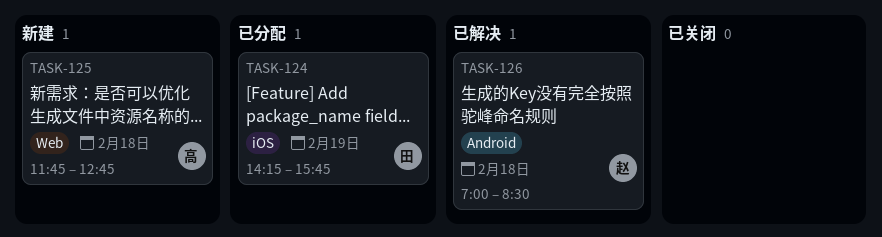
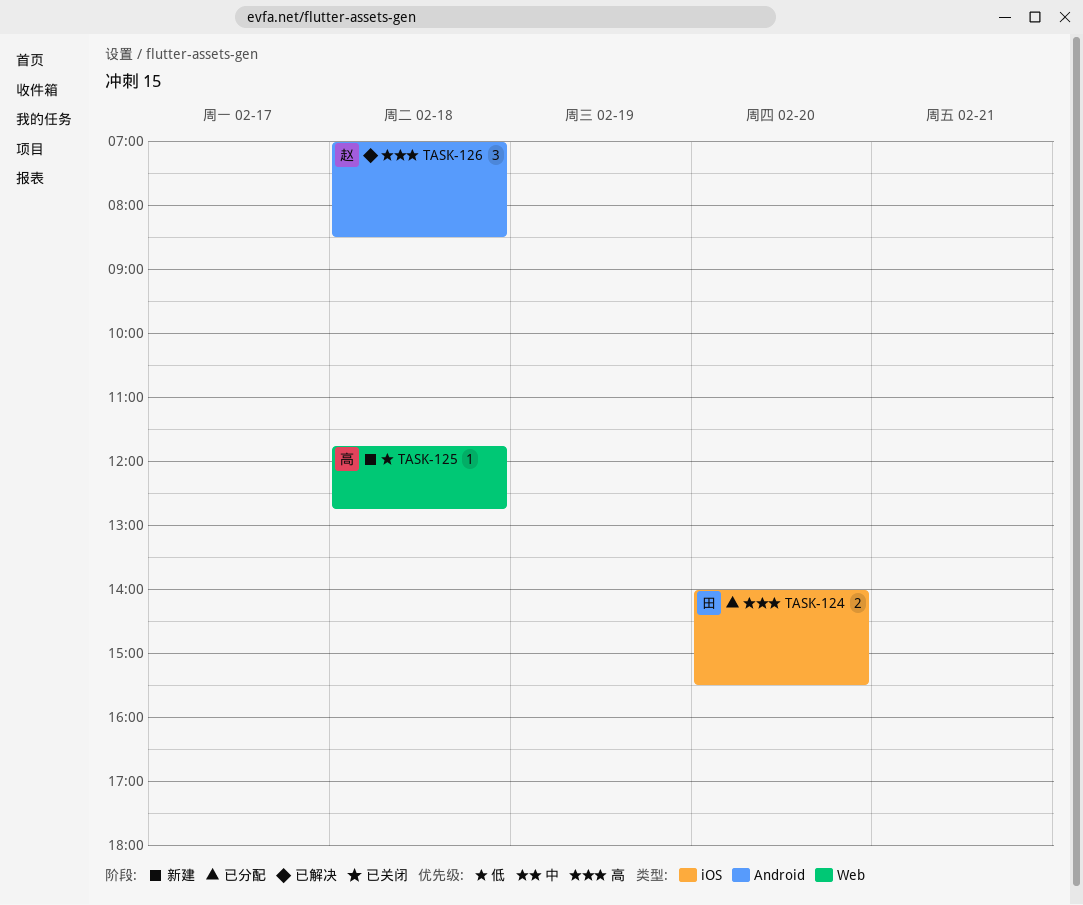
TASK-124, day: Feb 19 -> Feb 20
TASK-124, begins: 14:15 -> 14:00
TASK-124, ends: 15:45 -> 15:30

